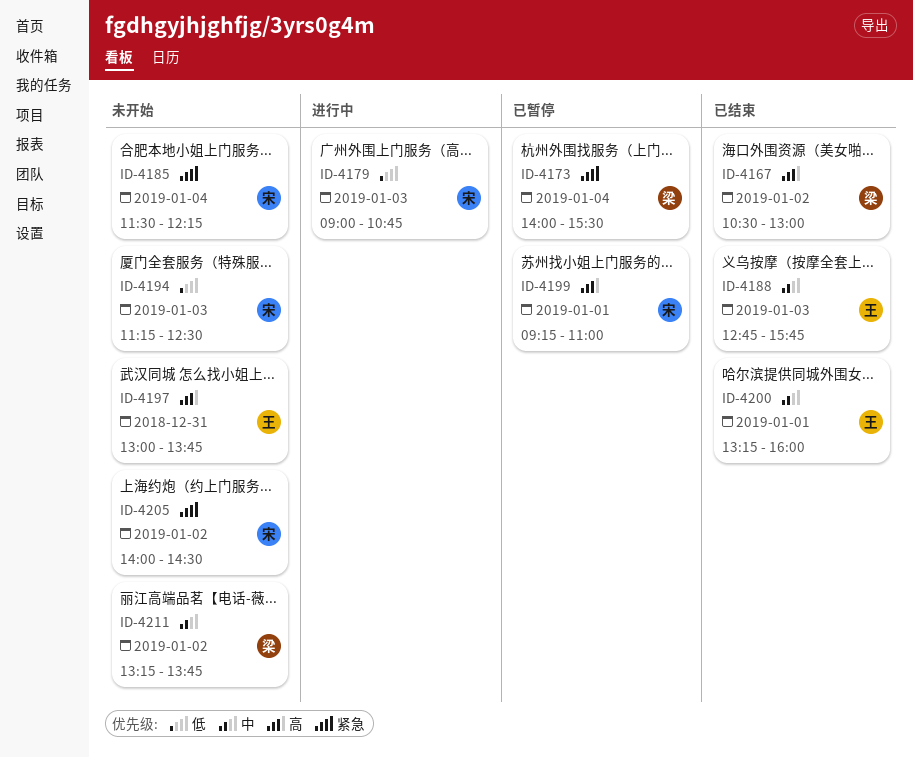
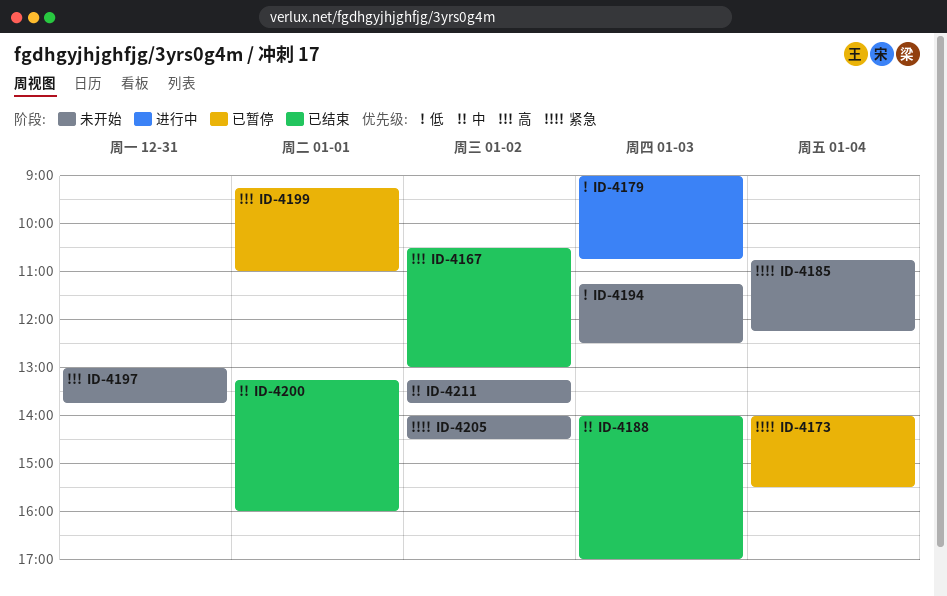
ID-4185, begins: 11:30 -> 10:45
ID-4188, begins: 12:45 -> 14:00
ID-4188, ends: 15:45 -> 17:00

